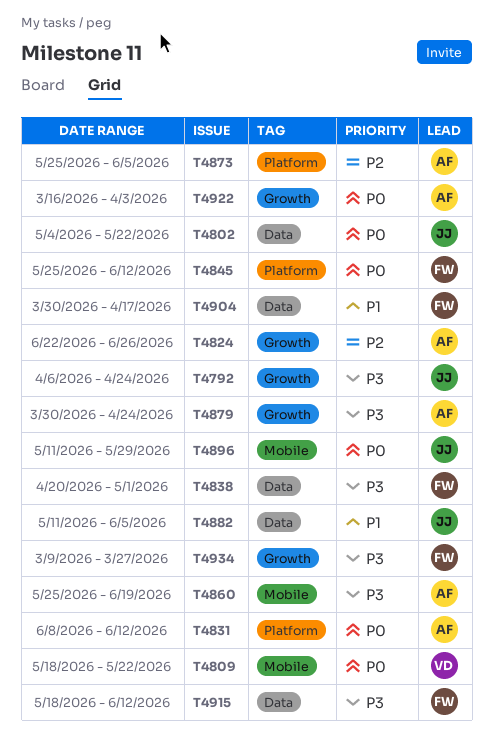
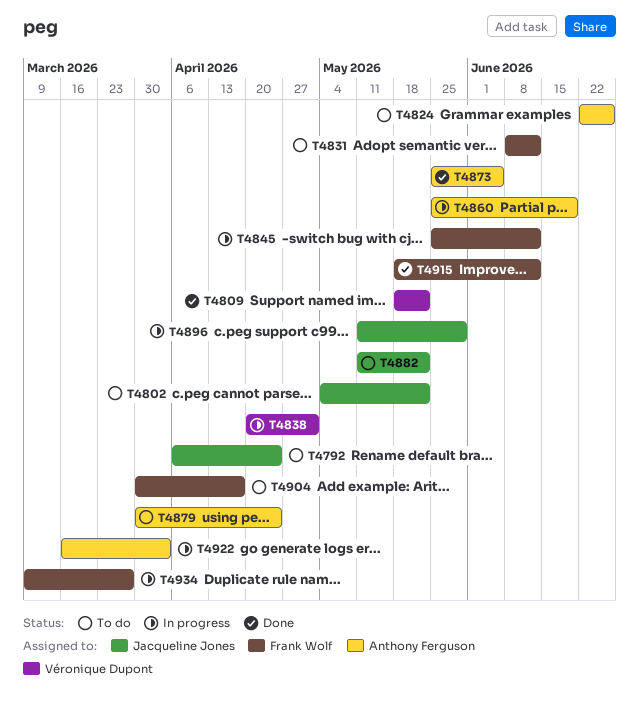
T4831, owner: Anthony Ferguson -> Frank Wolf
T4838, owner: Frank Wolf -> Véronique Dupont
T4882, due: Jun 5 -> May 22

